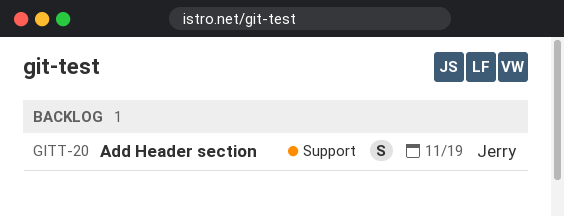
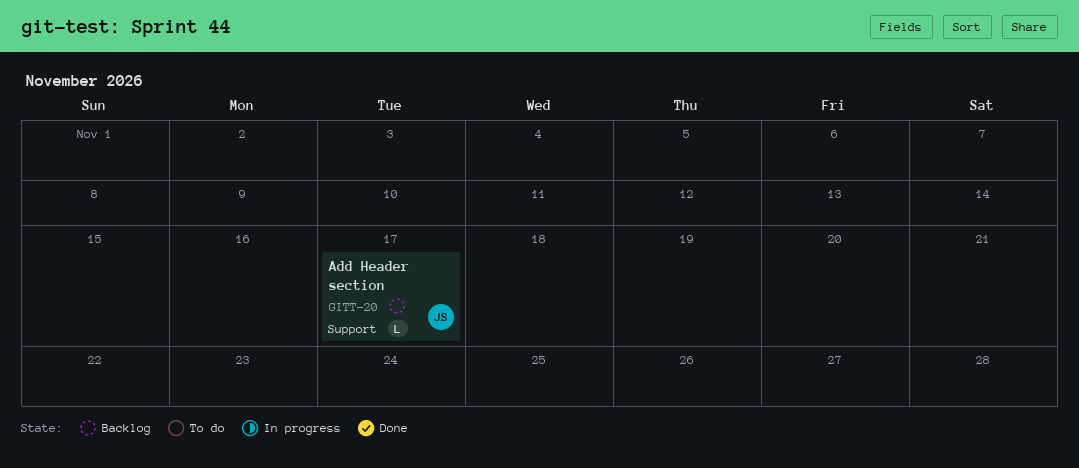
GITT-20, estimate: S -> L
GITT-20, due: Nov 19 -> Nov 17

